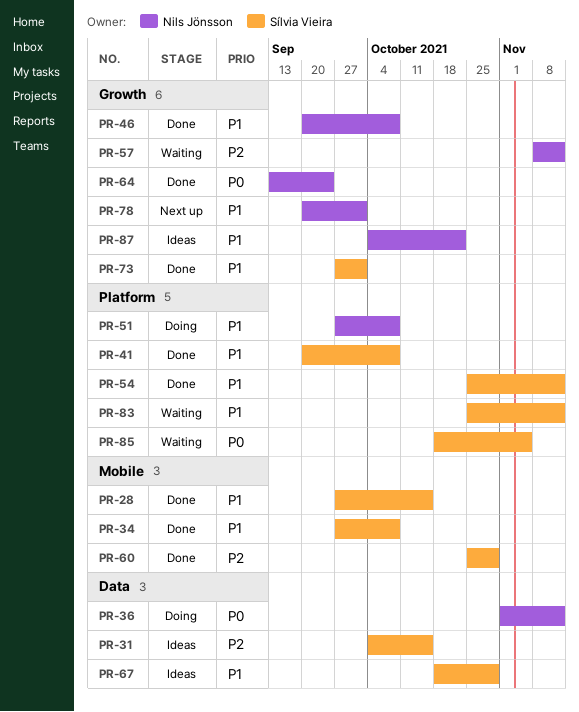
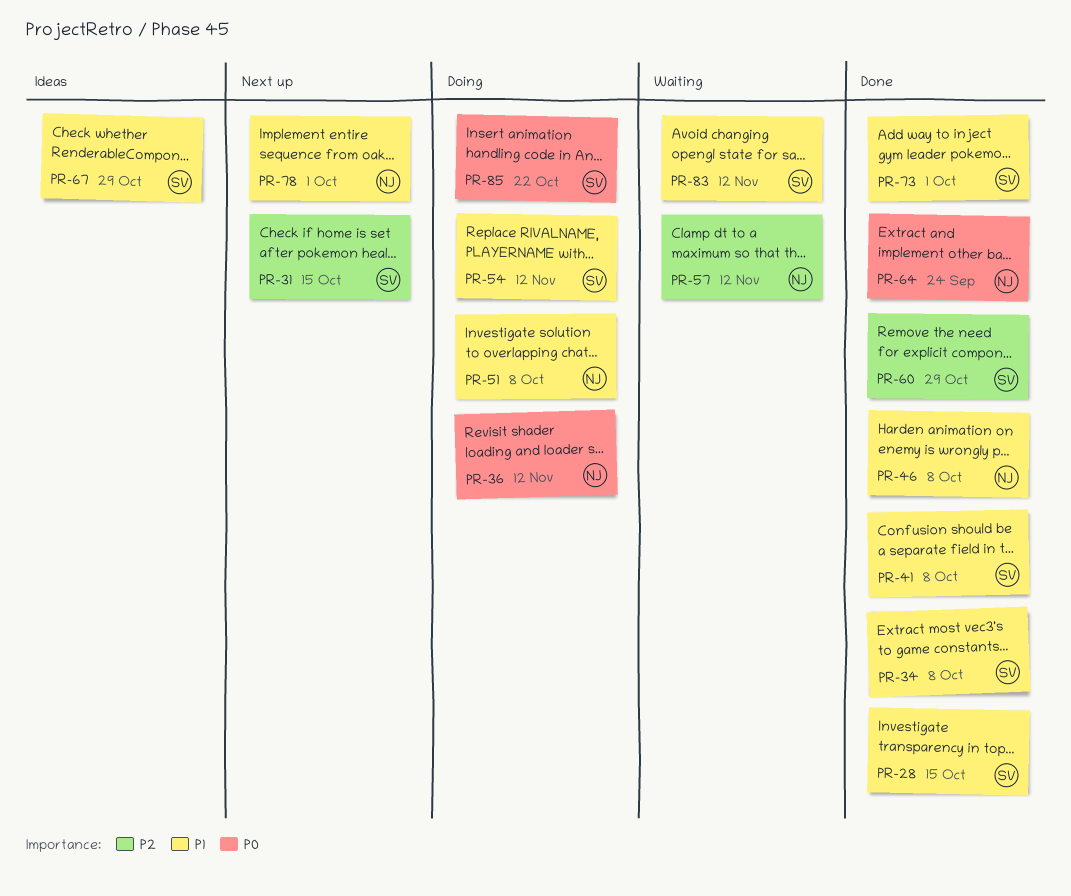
PR-31, status: Ideas -> Next up
PR-54, status: Done -> Doing
PR-85, status: Waiting -> Doing
PR-85, due: Nov 5 -> Oct 22
PR-87: present -> none

